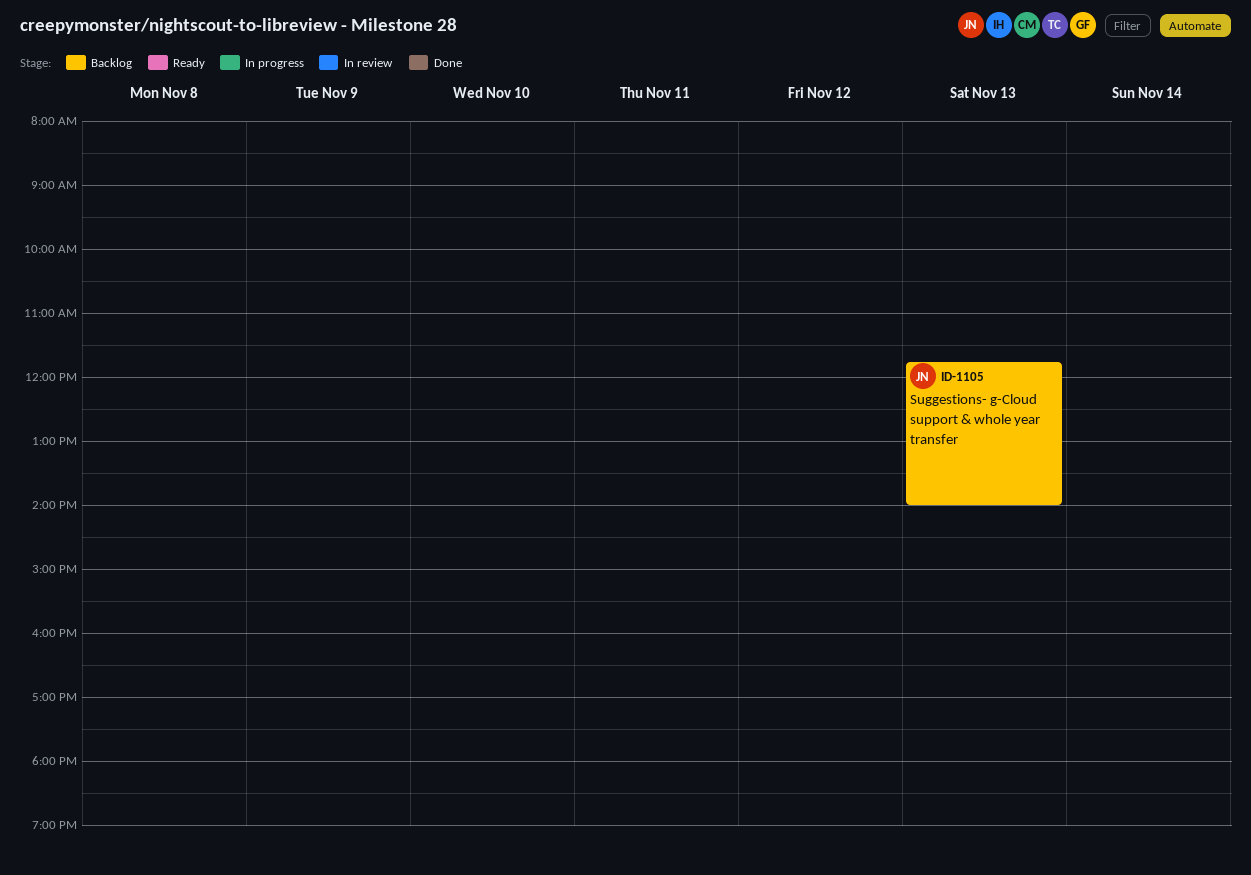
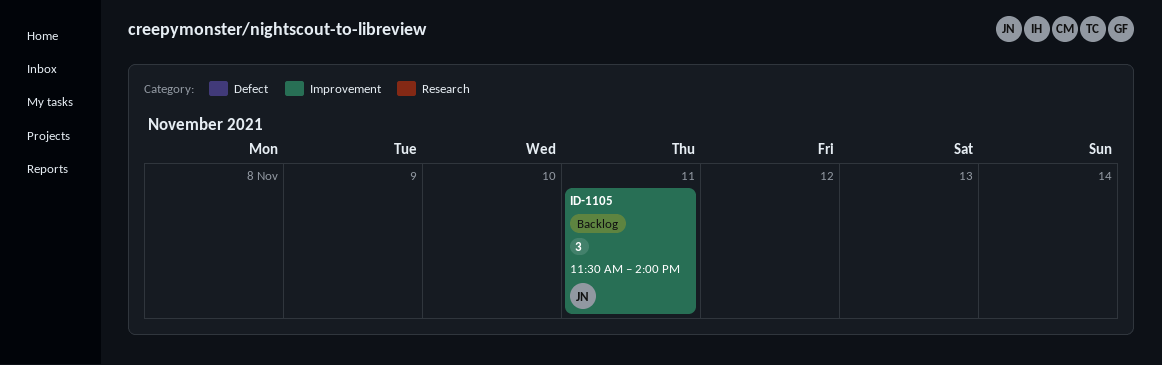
ID-1105, day: Nov 13 -> Nov 11
ID-1105, begins: 11:45 -> 11:30

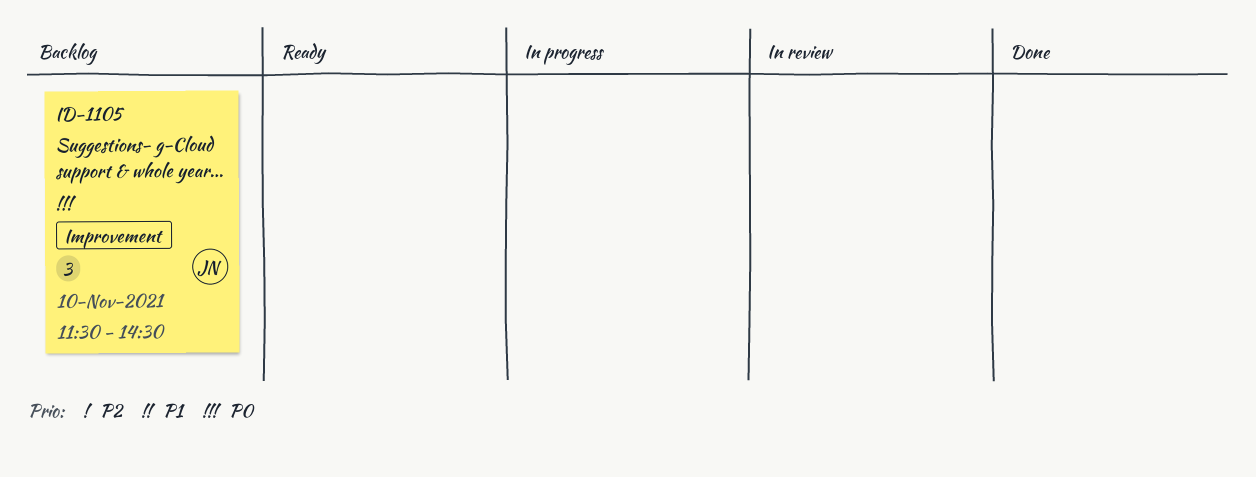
ID-1105, day: Nov 11 -> Nov 10
ID-1105, ends: 14:00 -> 14:30

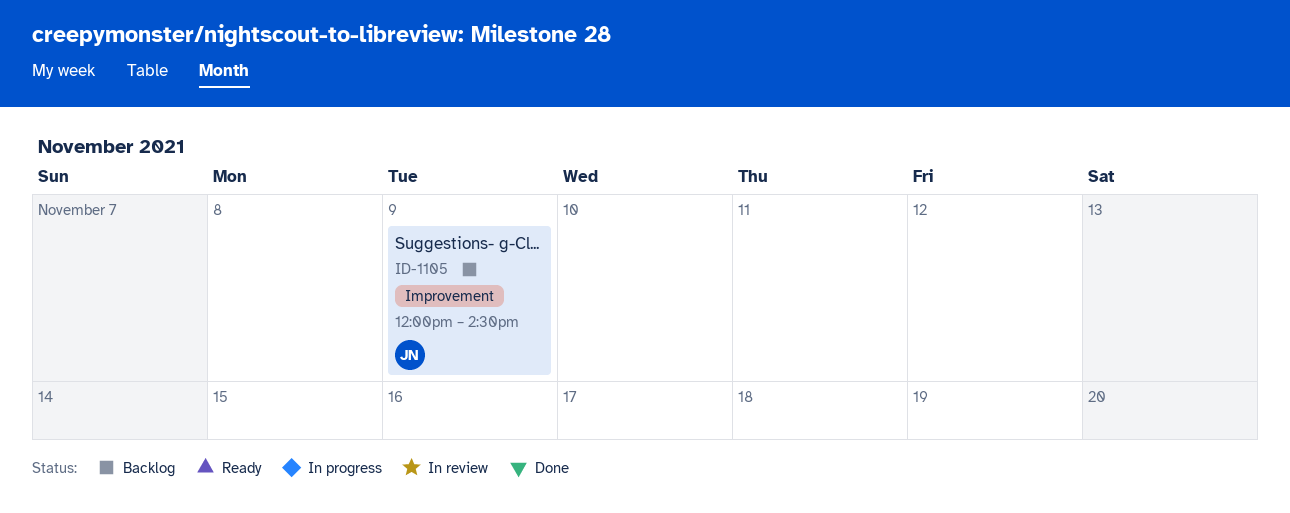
ID-1105, day: Nov 10 -> Nov 9
ID-1105, begins: 11:30 -> 12:00

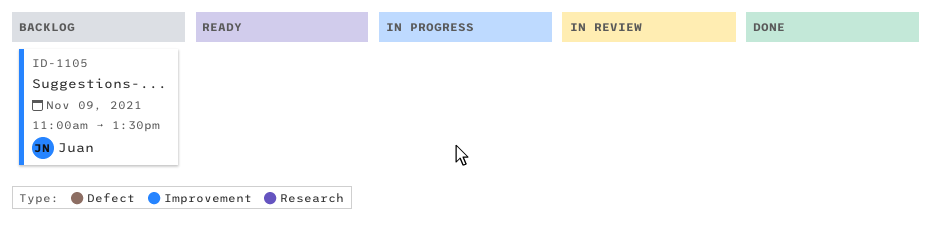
ID-1105, begins: 12:00 -> 11:00
ID-1105, ends: 14:30 -> 13:30

